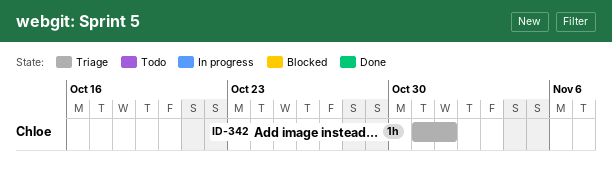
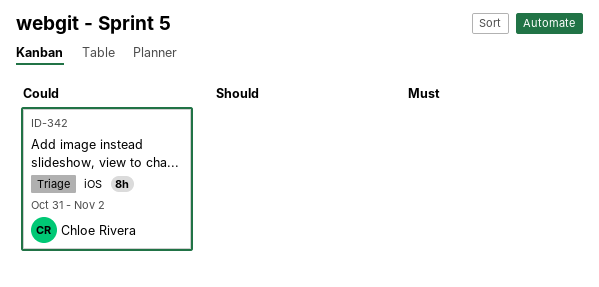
ID-342, estimate: 1h -> 8h
ID-342, due: Nov 1 -> Nov 2

